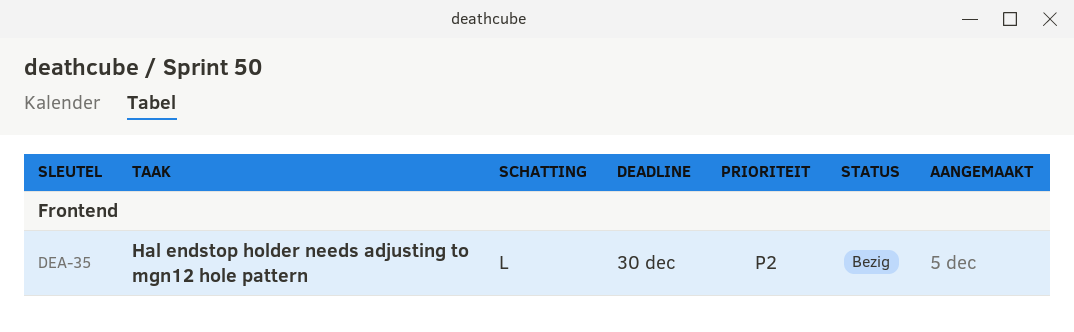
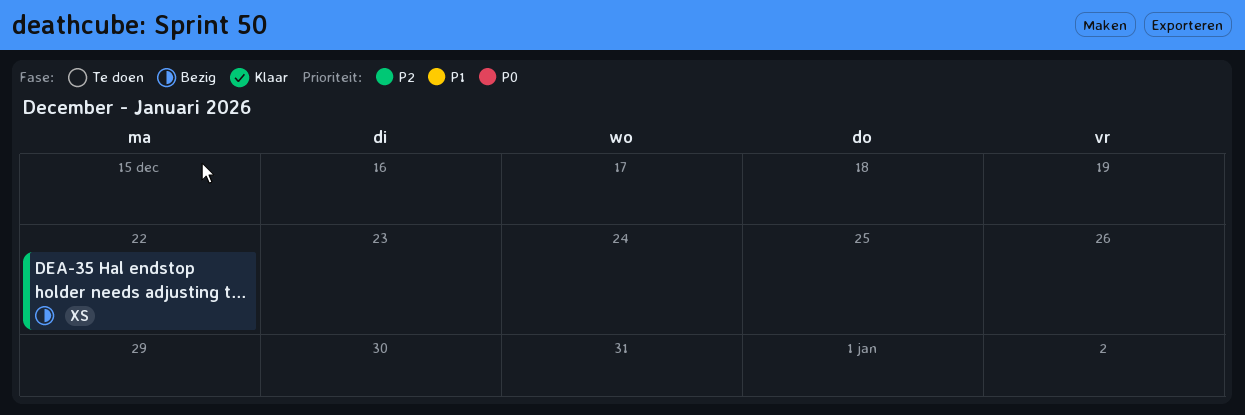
DEA-35, estimate: L -> XS
DEA-35, due: Dec 30 -> Dec 22

